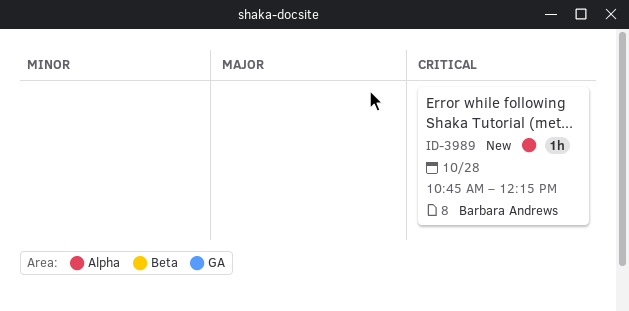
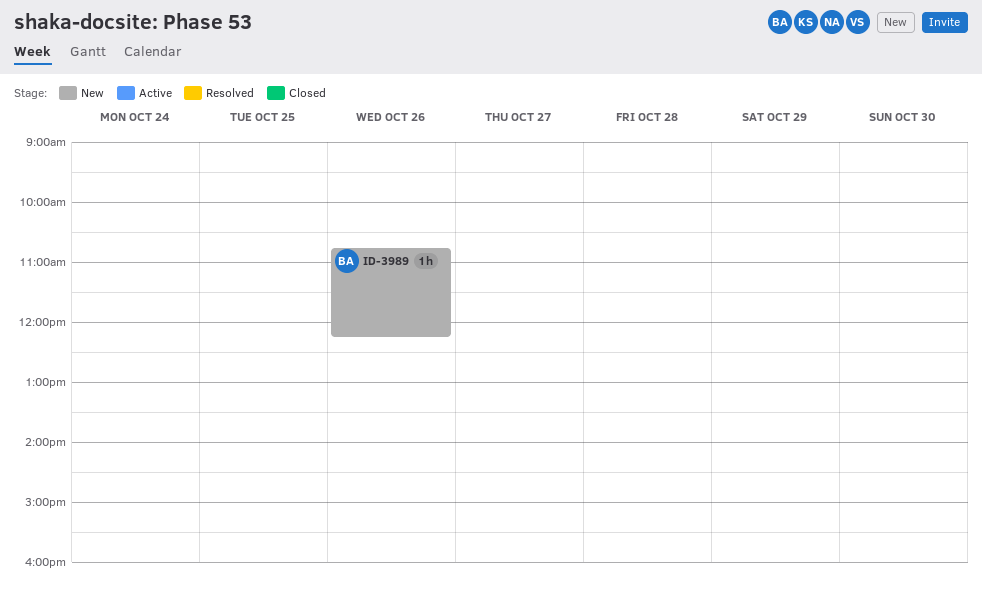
ID-3989, day: Oct 28 -> Oct 26

